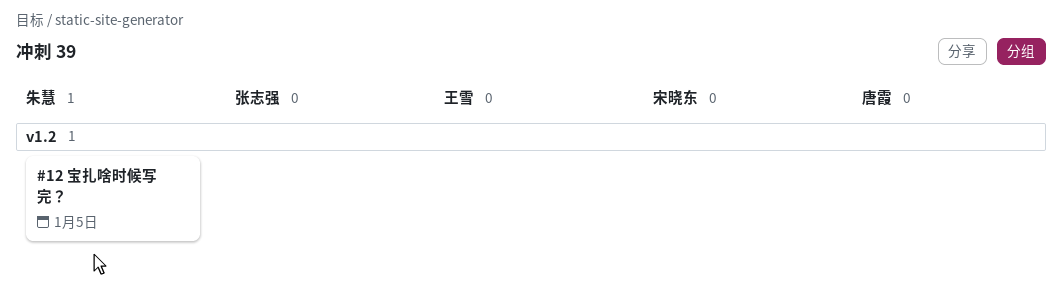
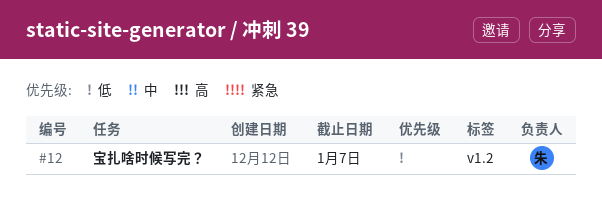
#12, due: Jan 5 -> Jan 7

